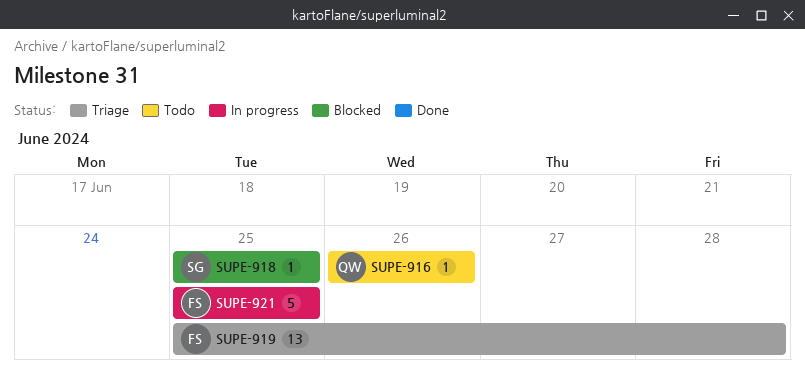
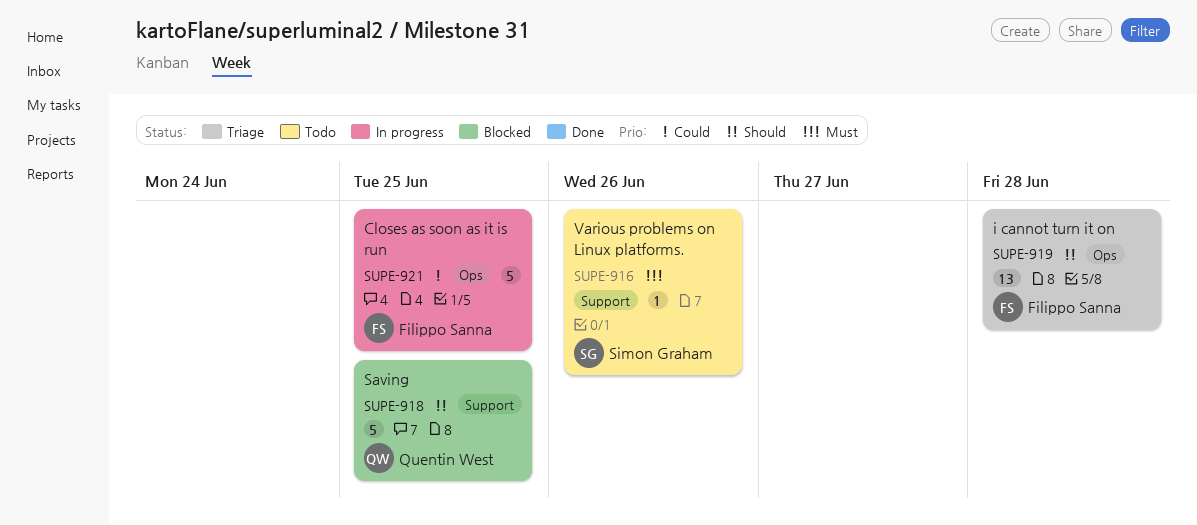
SUPE-916, owner: Quentin West -> Simon Graham
SUPE-918, owner: Simon Graham -> Quentin West
SUPE-918, estimate: 1 -> 5

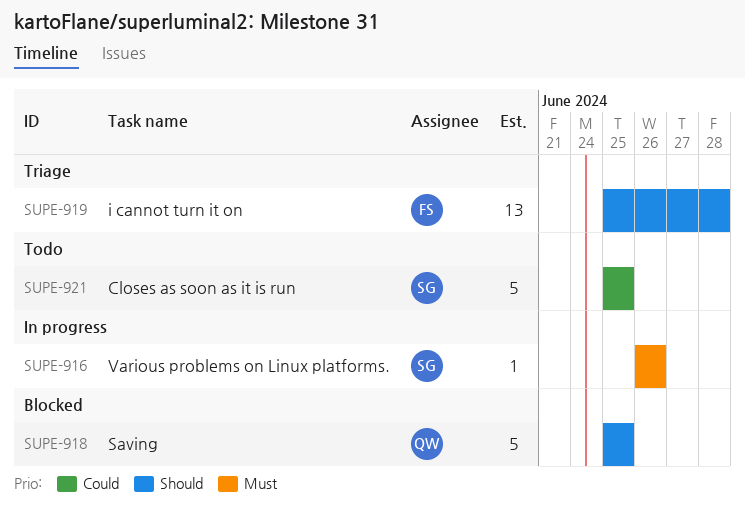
SUPE-916, status: Todo -> In progress
SUPE-921, status: In progress -> Todo
SUPE-921, owner: Filippo Sanna -> Simon Graham

